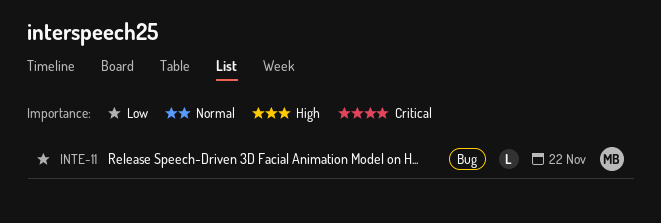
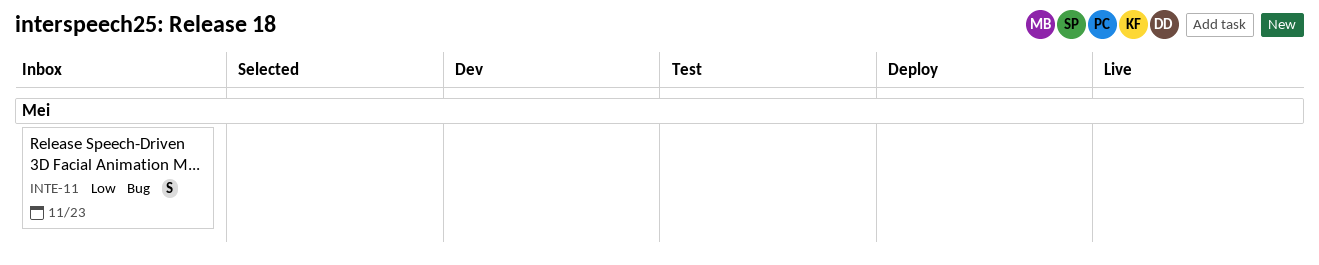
INTE-11, estimate: L -> S
INTE-11, due: Nov 22 -> Nov 23

